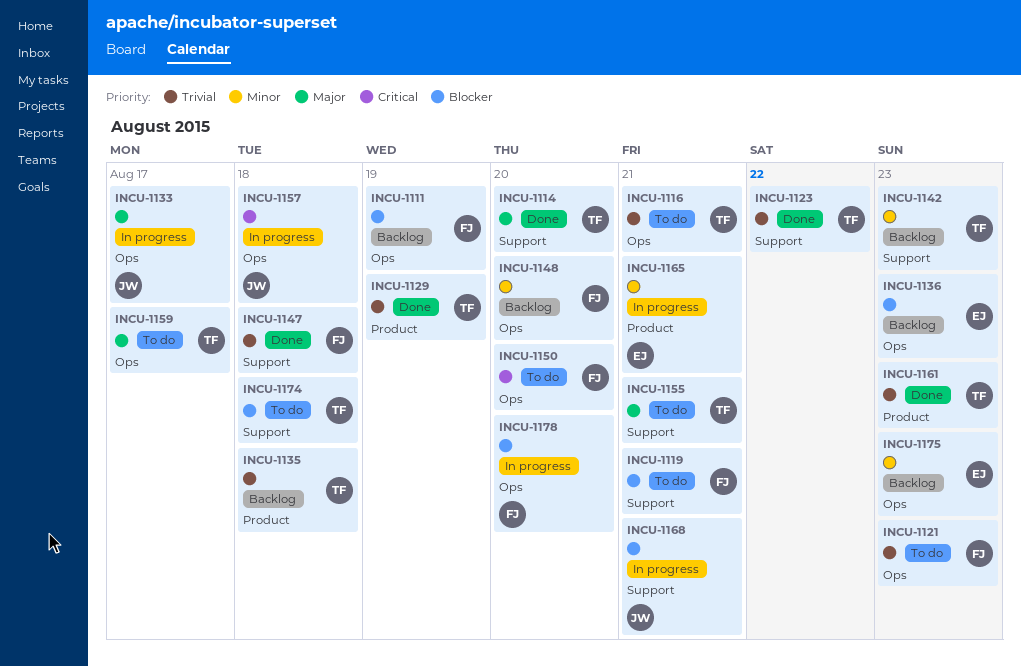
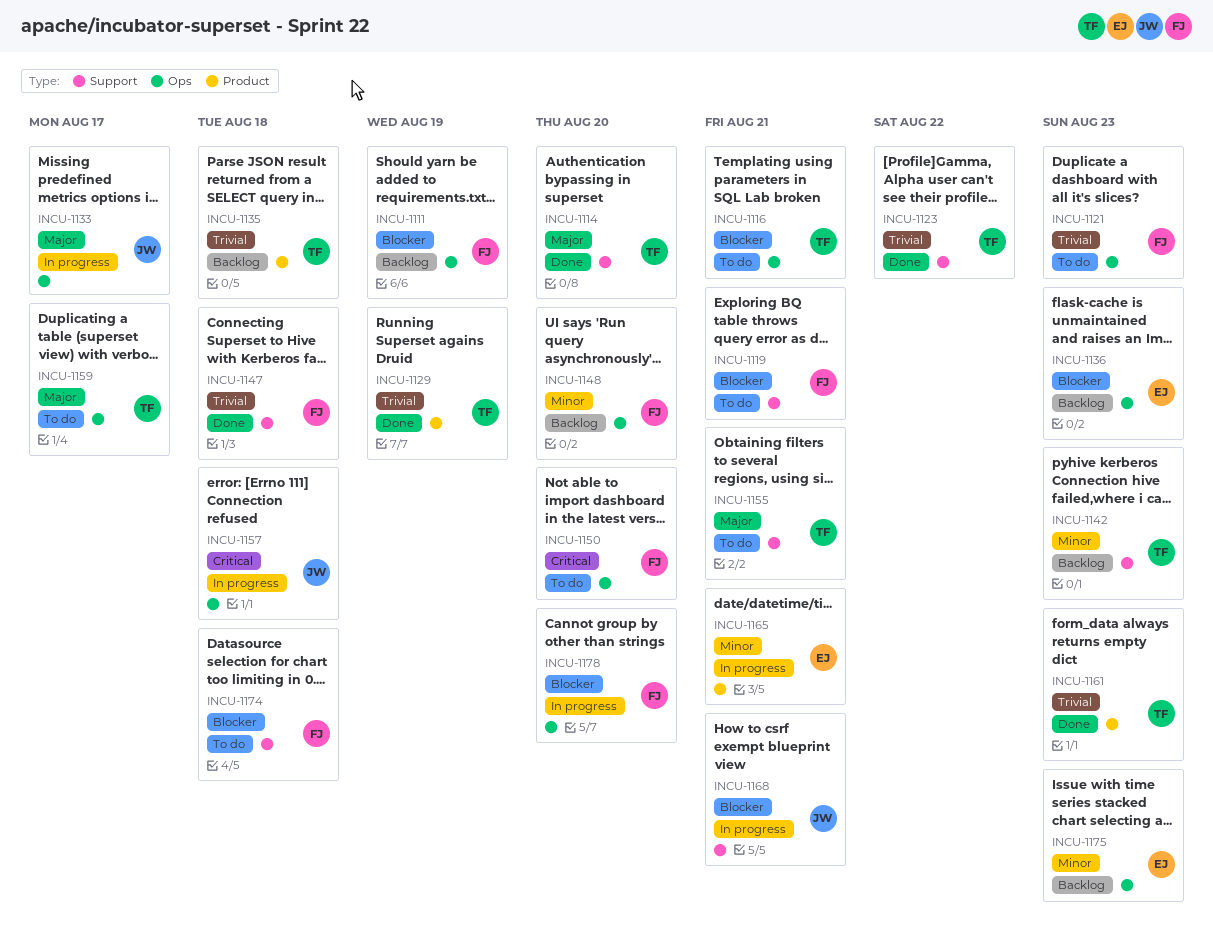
INCU-1116, priority: Trivial -> Blocker
INCU-1174, owner: TF -> FJ

